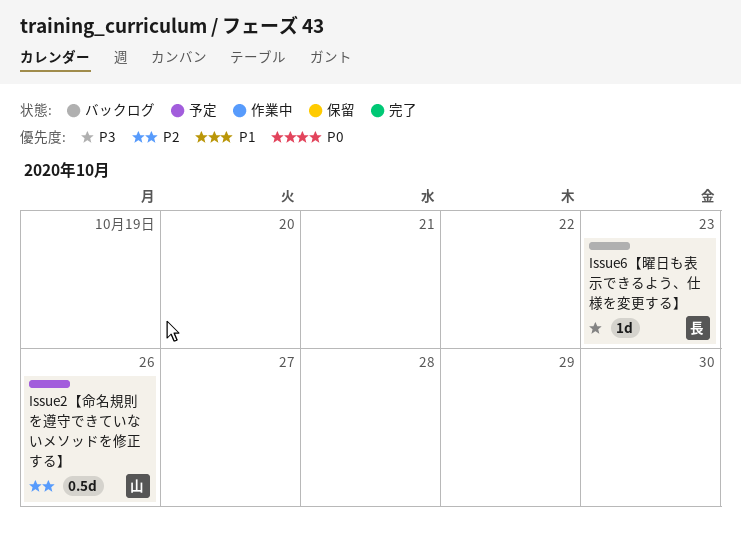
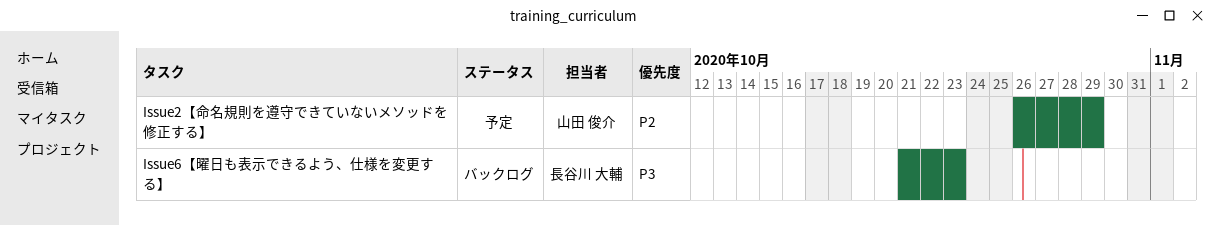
Issue2【命名規則を遵守できていないメソッドを修正する】, due: Oct 26 -> Oct 29

